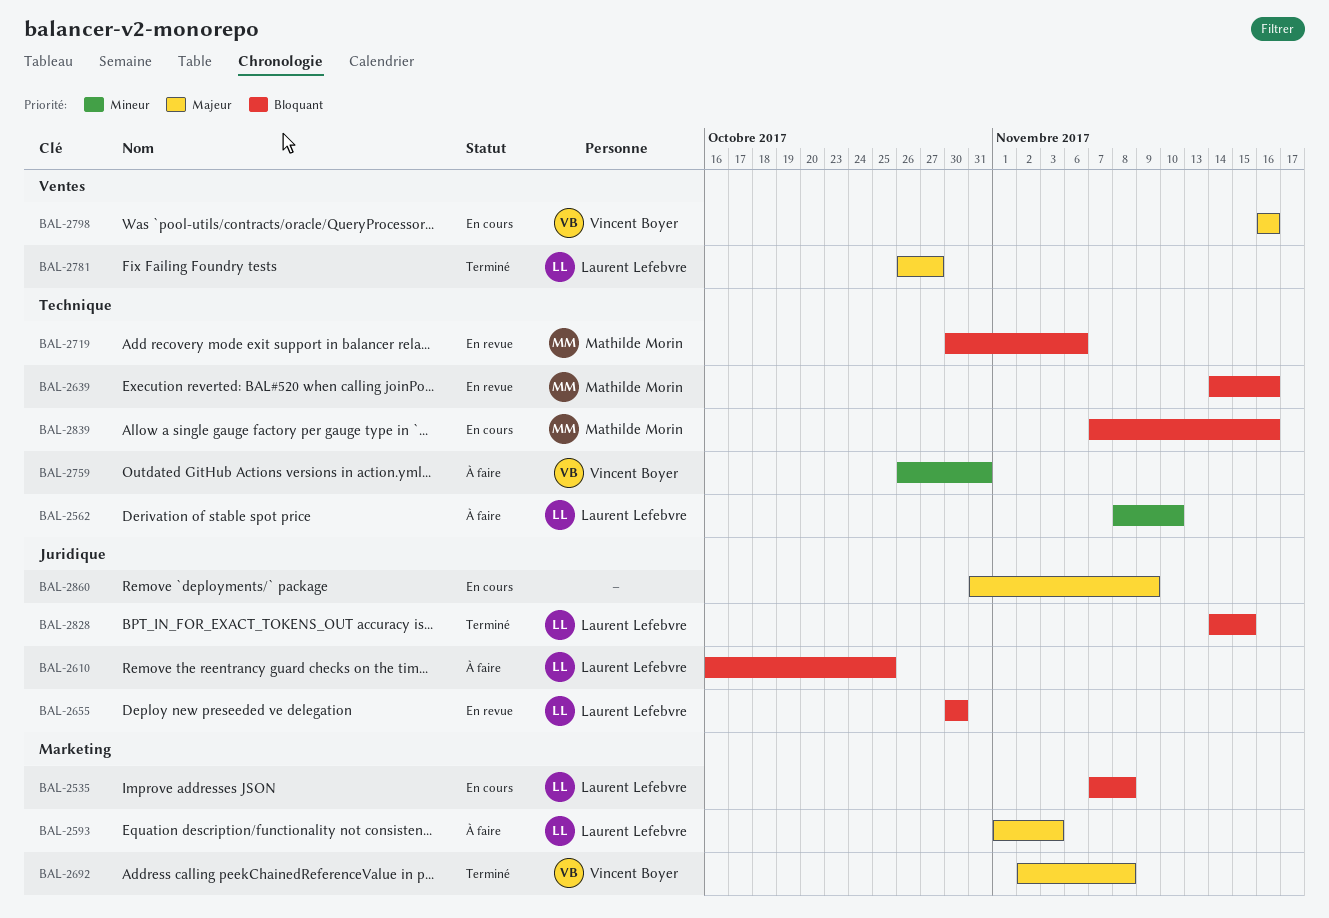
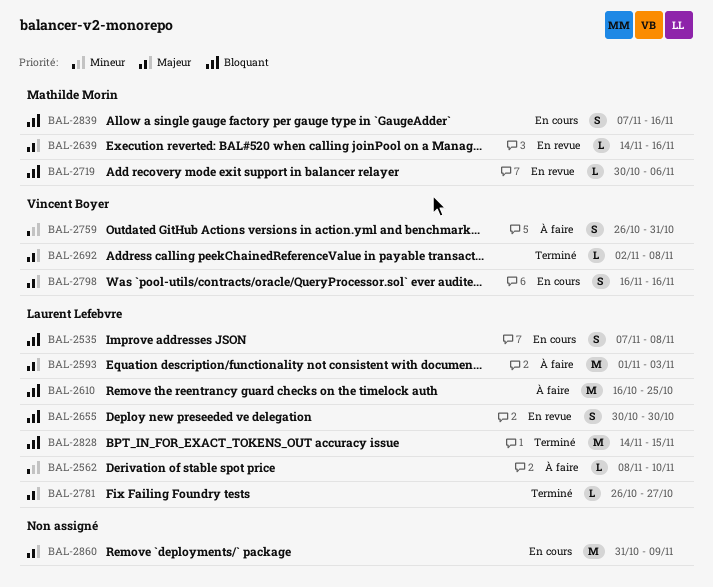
BAL-2639, priority: Bloquant -> Majeur

